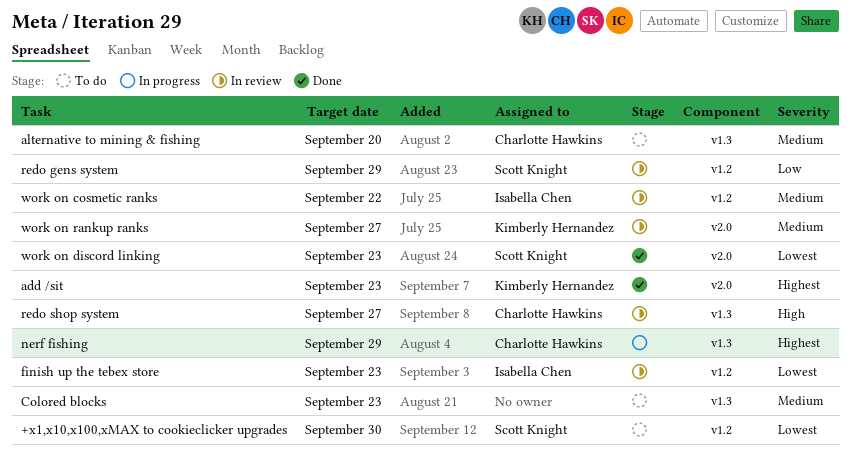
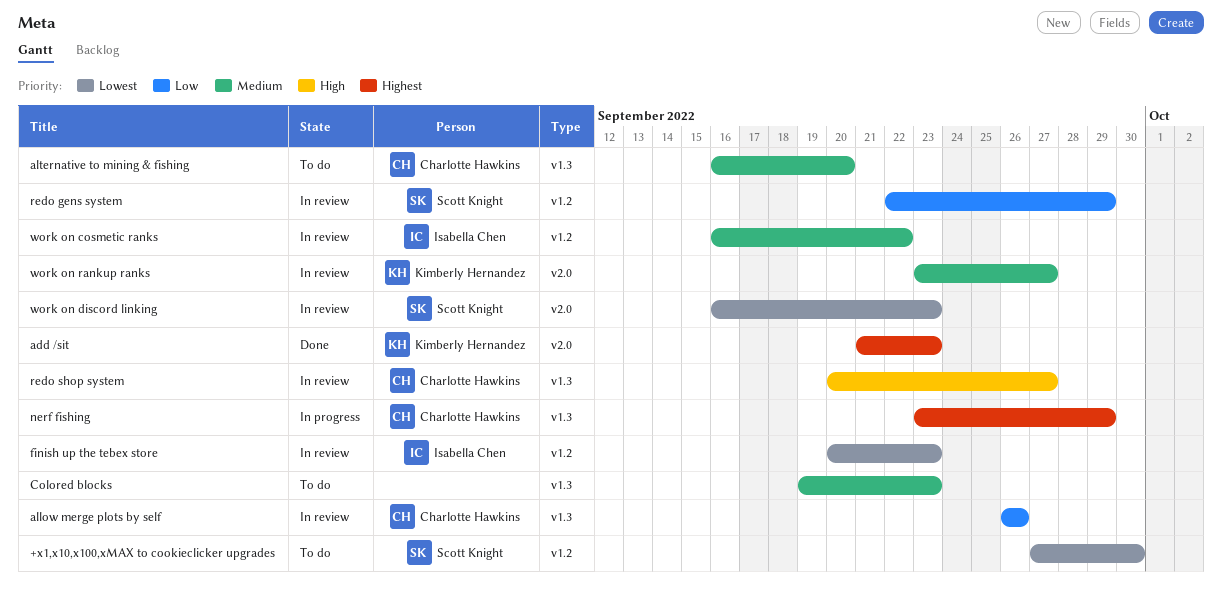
allow merge plots by self: none -> present
work on discord linking, status: Done -> In review

